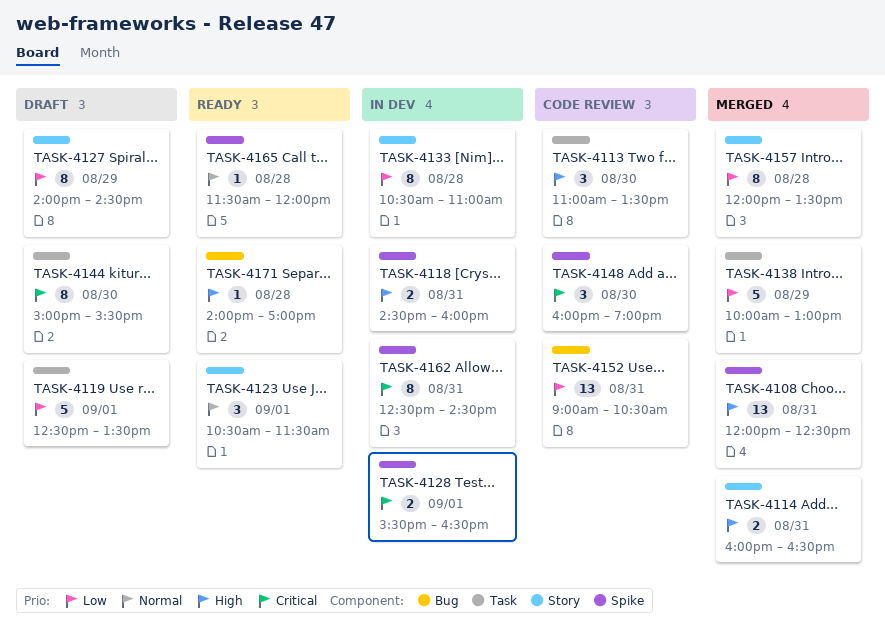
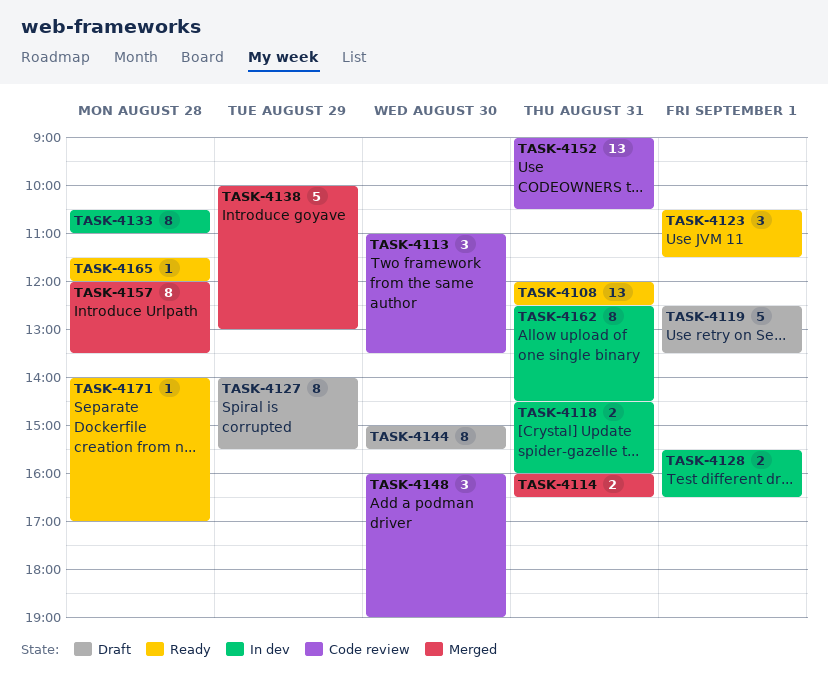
TASK-4108, status: Merged -> Ready
TASK-4127, ends: 14:30 -> 15:30

